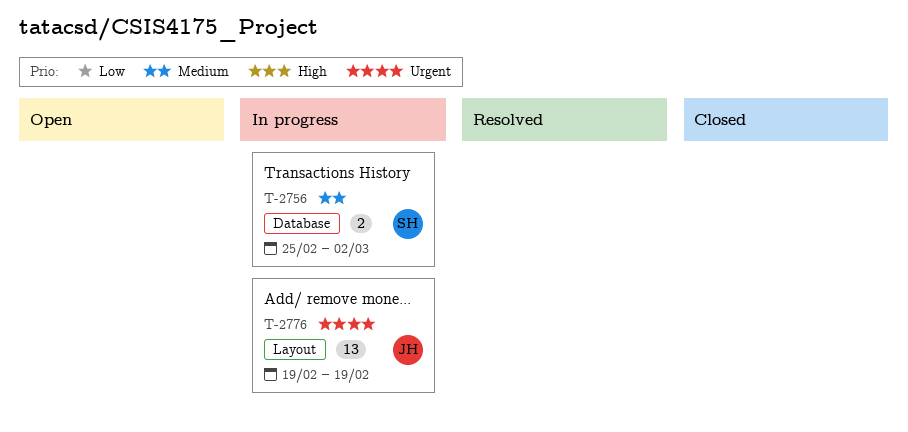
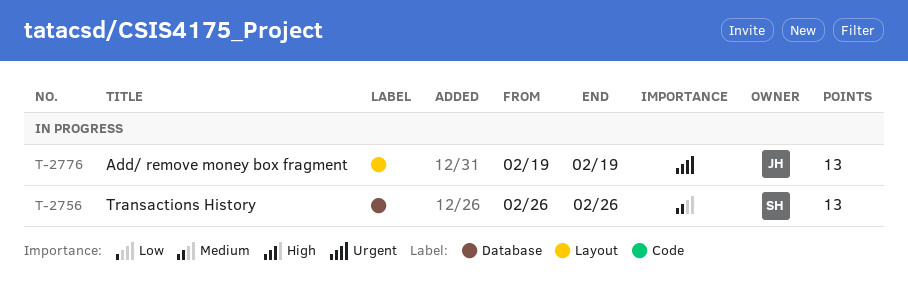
T-2756, estimate: 2 -> 13
T-2756, start: Feb 25 -> Feb 26
T-2756, due: Mar 2 -> Feb 26

